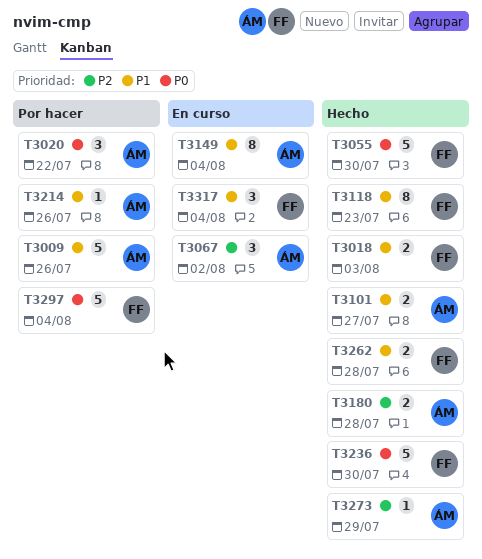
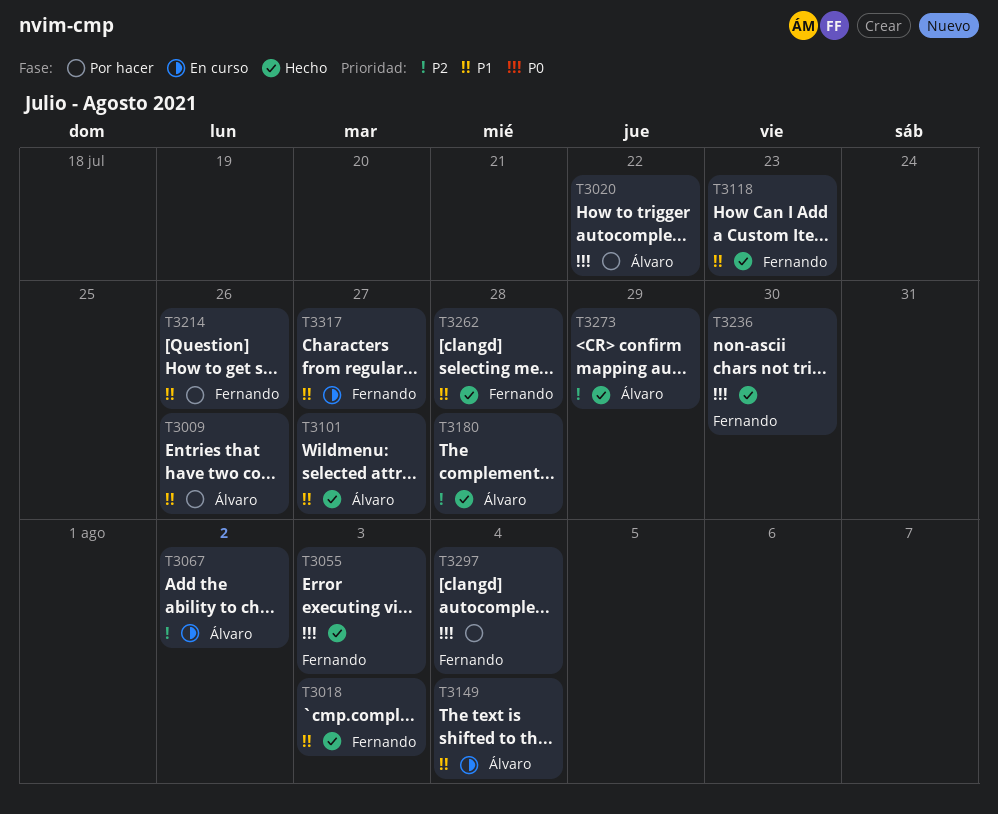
T3055, due: Jul 30 -> Aug 3
T3214, owner: Álvaro -> Fernando
T3317, due: Aug 4 -> Jul 27

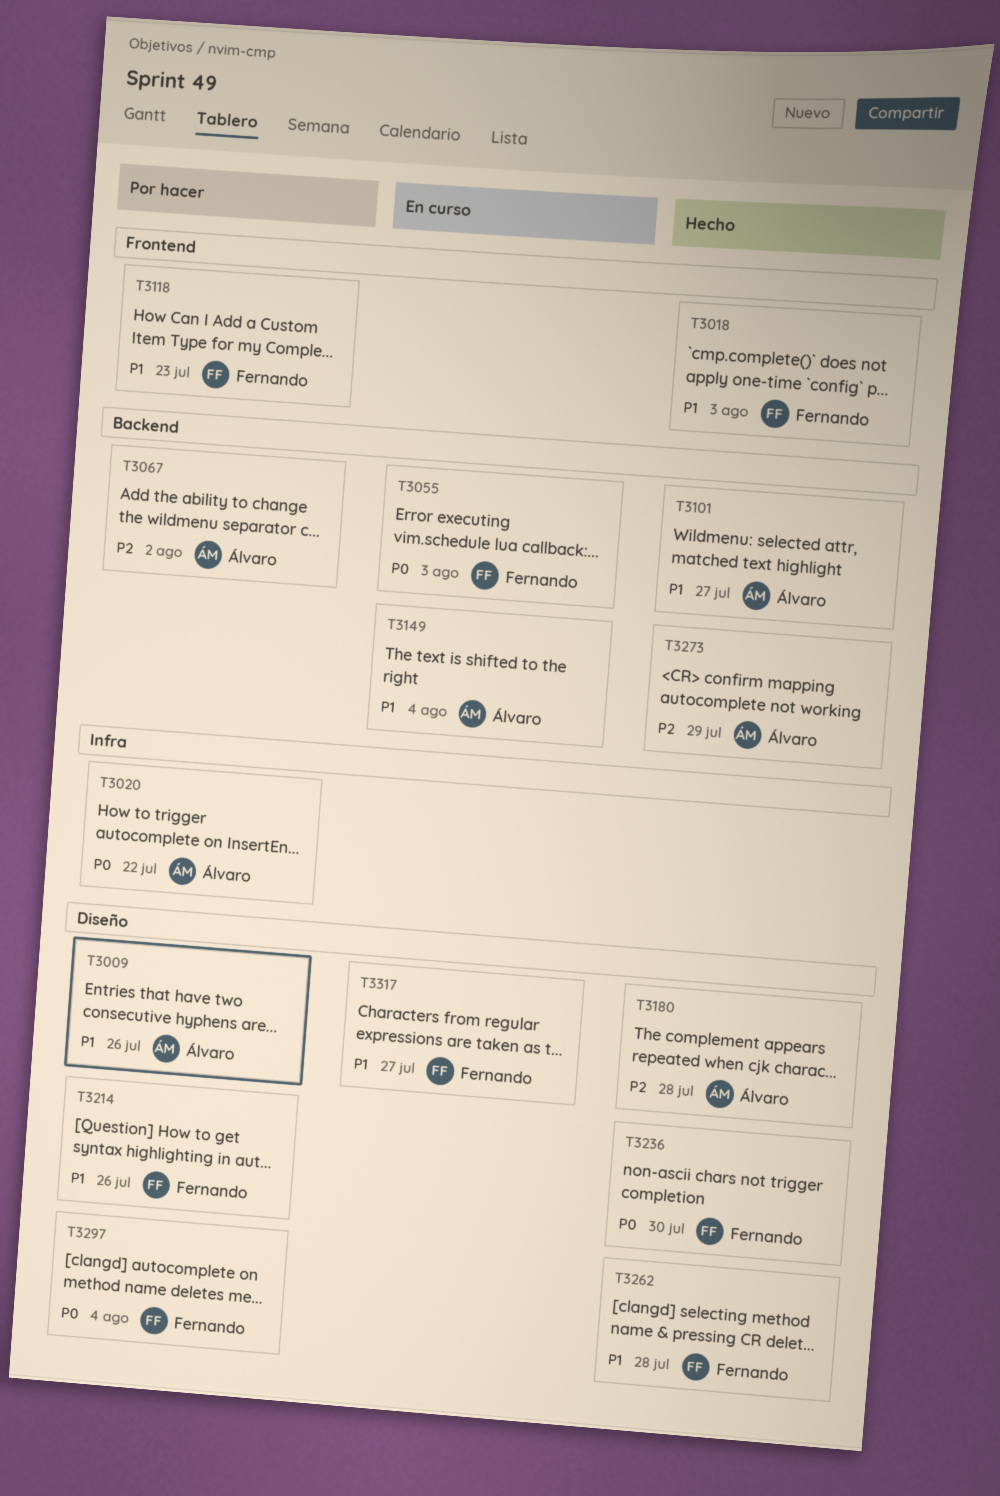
T3055, status: Hecho -> En curso
T3067, status: En curso -> Por hacer
T3118, status: Hecho -> Por hacer

